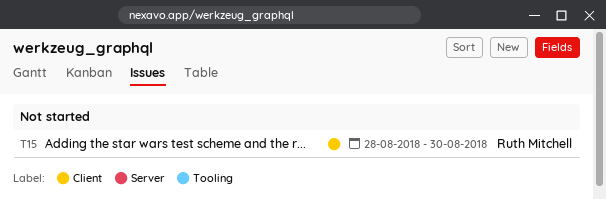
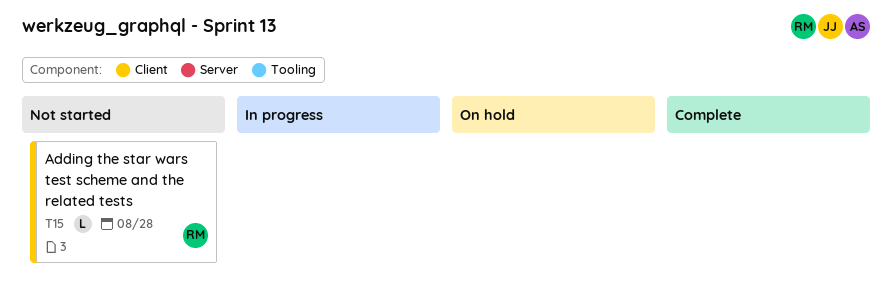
T15, due: Aug 30 -> Aug 28

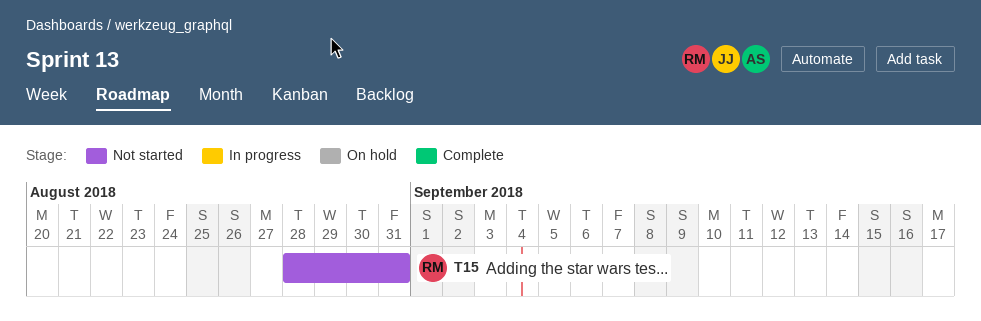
T15, due: Aug 28 -> Aug 31

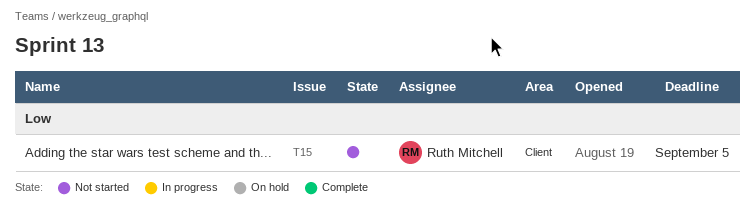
T15, due: Aug 31 -> Sep 5

